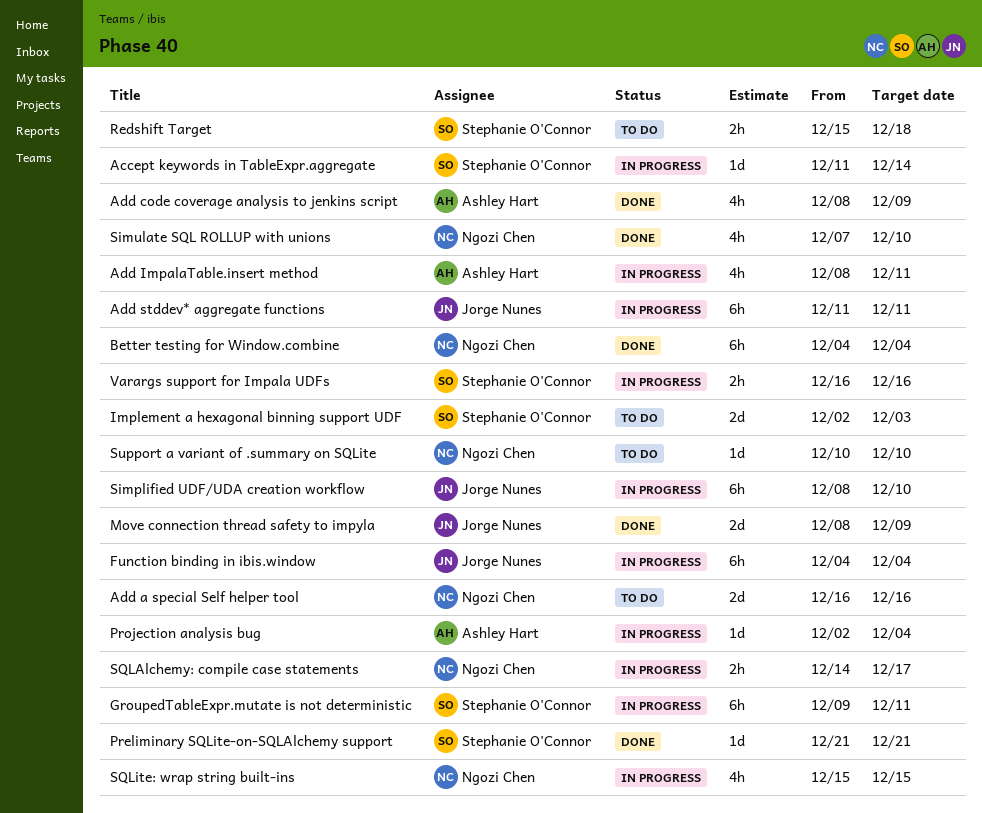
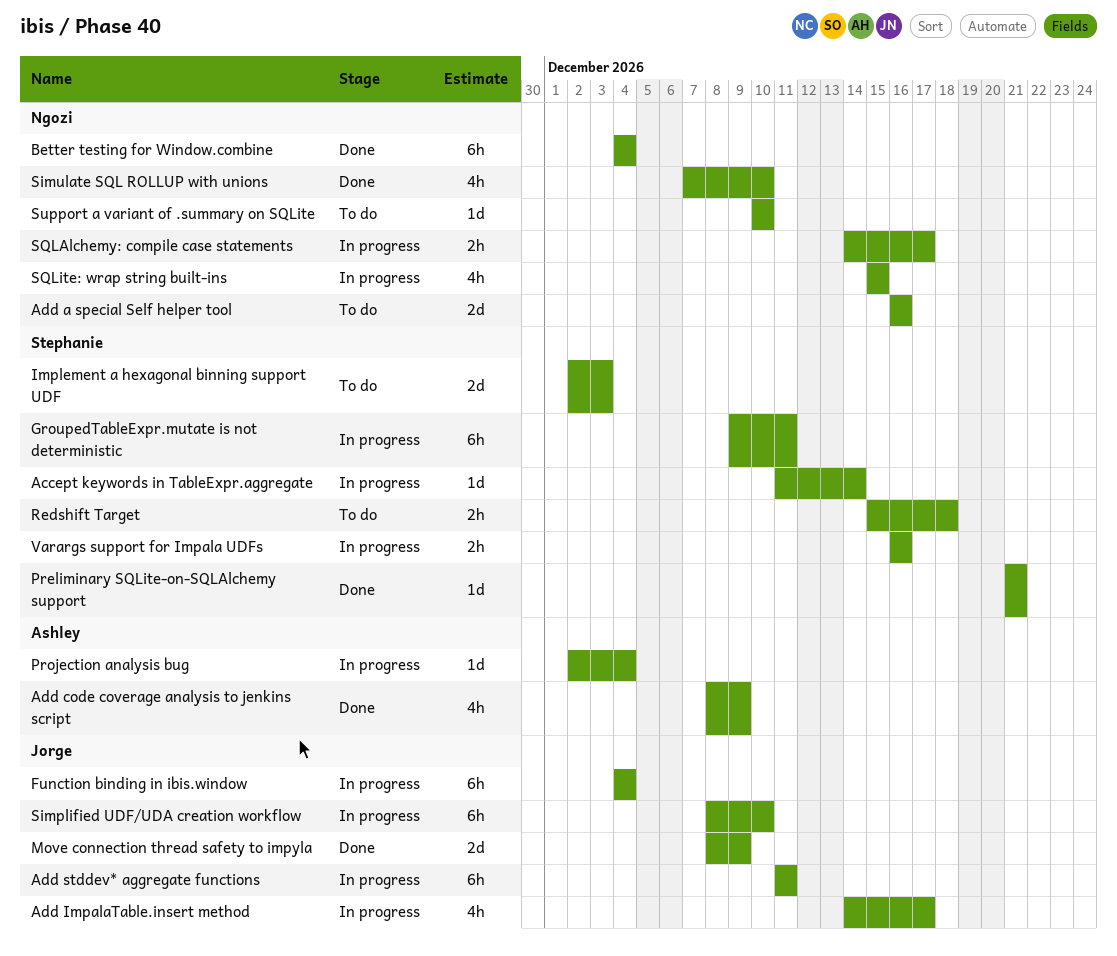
Add ImpalaTable.insert method, owner: Ashley Hart -> Jorge Nunes
Add ImpalaTable.insert method, start: Dec 8 -> Dec 14
Add ImpalaTable.insert method, due: Dec 11 -> Dec 17

